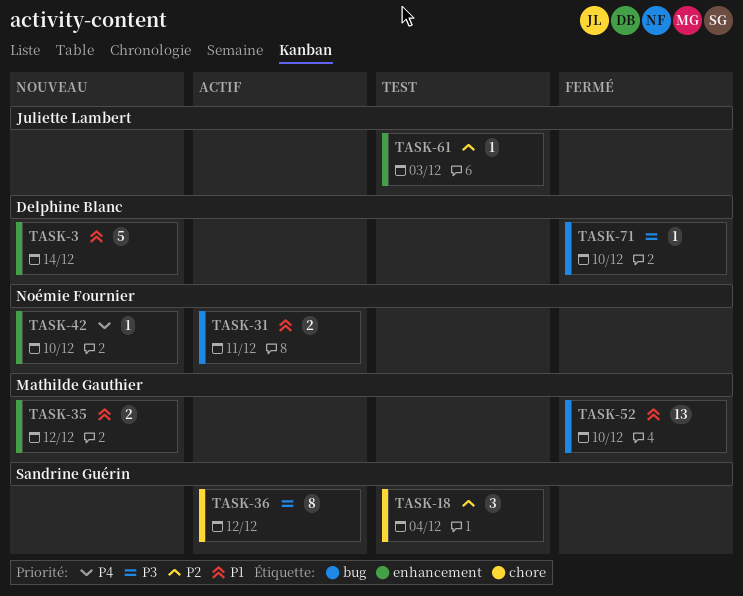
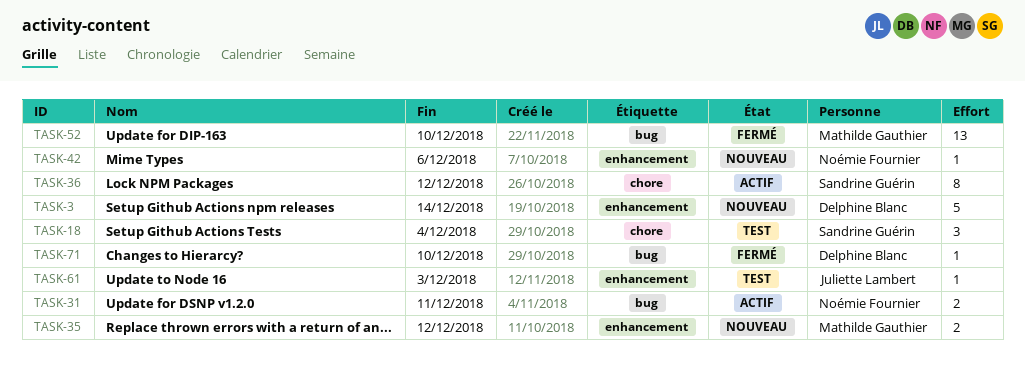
TASK-42, due: Dec 10 -> Dec 6

